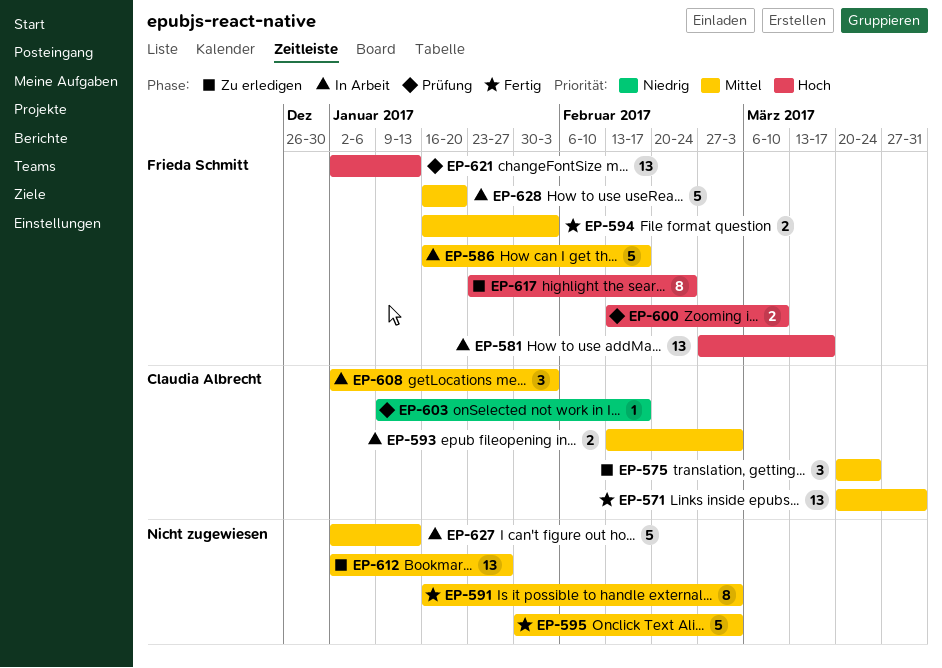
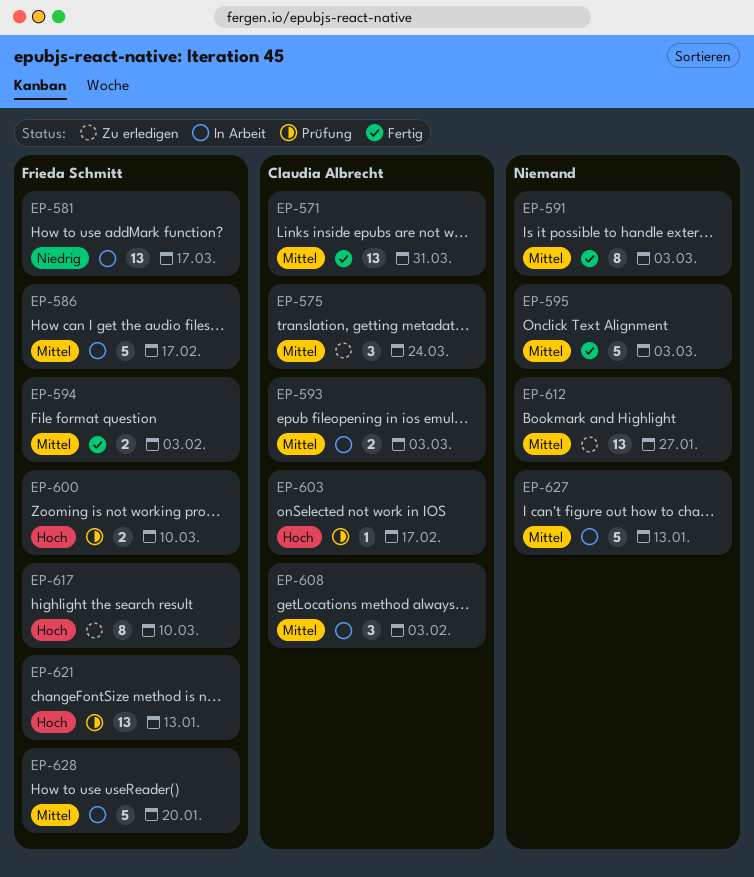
EP-581, priority: Hoch -> Niedrig
EP-603, priority: Niedrig -> Hoch
EP-617, due: Feb 24 -> Mar 10

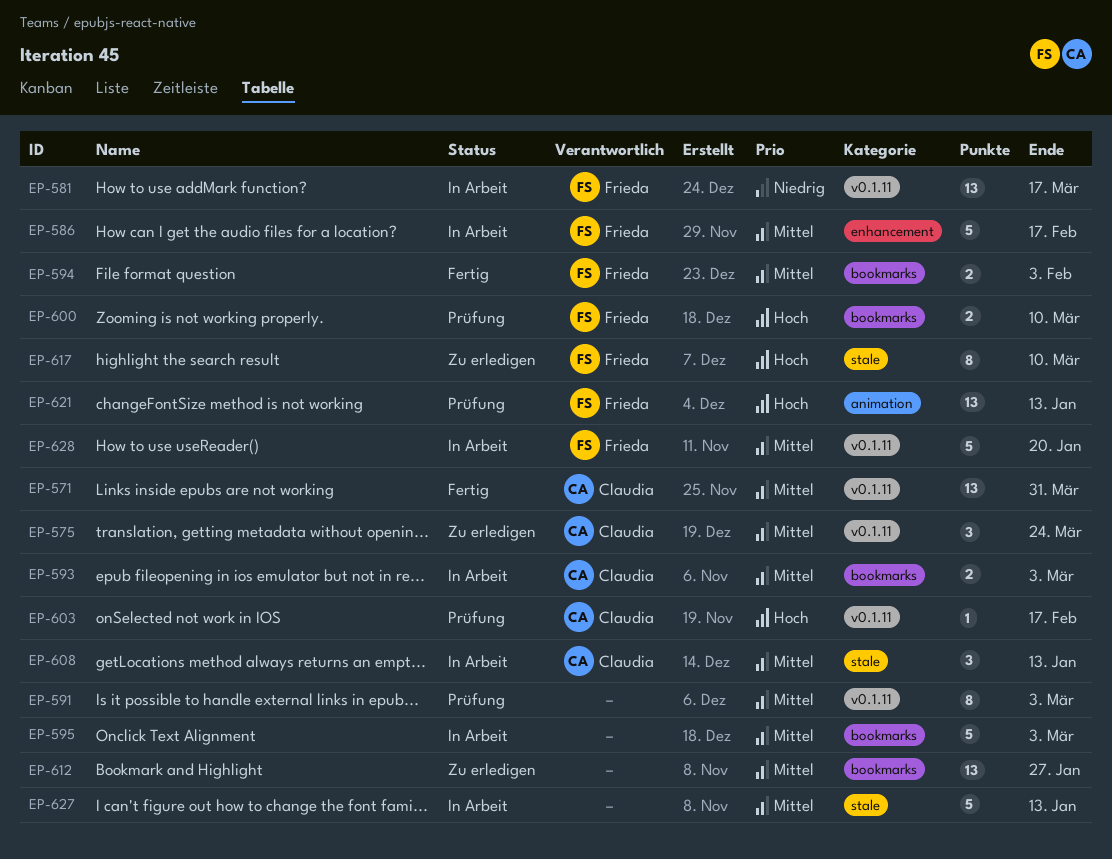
EP-591, status: Fertig -> Prüfung
EP-595, status: Fertig -> In Arbeit
EP-608, due: Feb 3 -> Jan 13

